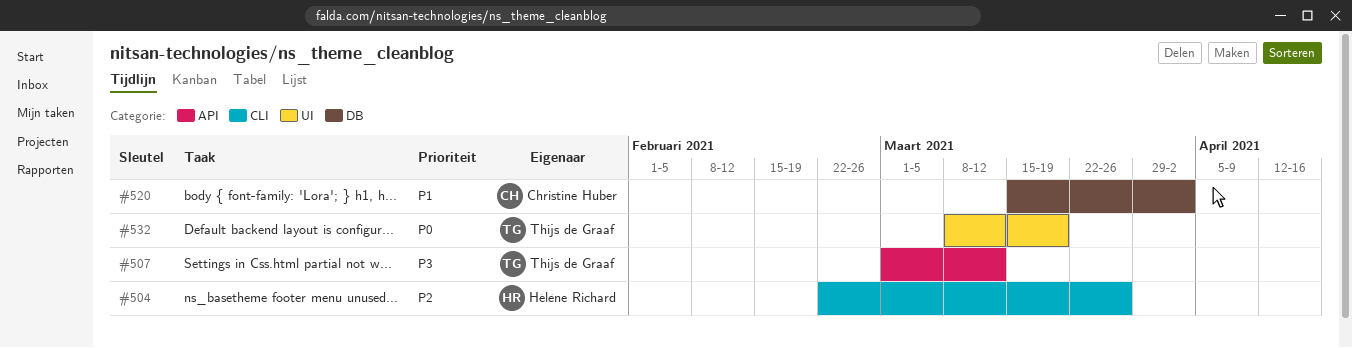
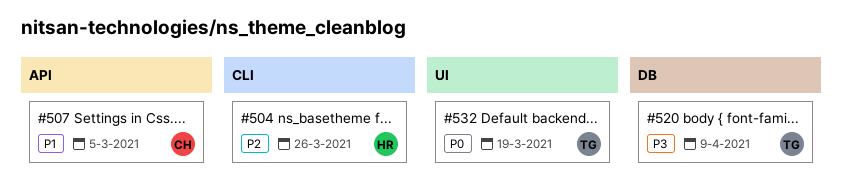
#507, owner: Thijs de Graaf -> Christine Huber
#507, priority: P3 -> P1
#507, due: Mar 12 -> Mar 5
#520, owner: Christine Huber -> Thijs de Graaf
#520, priority: P1 -> P3
#520, due: Apr 2 -> Apr 9

